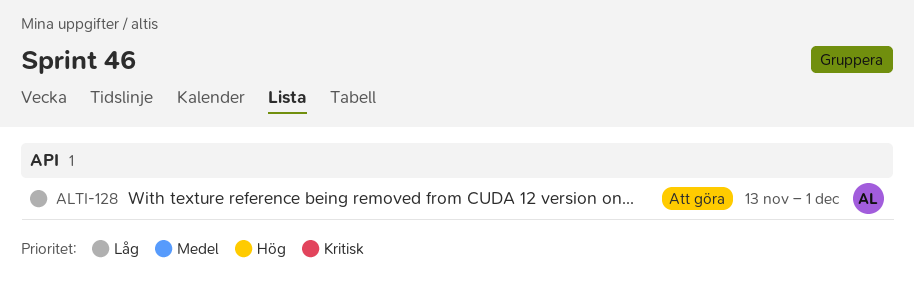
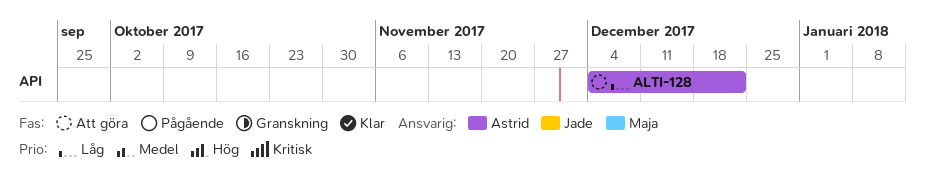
ALTI-128, start: Nov 13 -> Dec 4
ALTI-128, due: Dec 1 -> Dec 22

